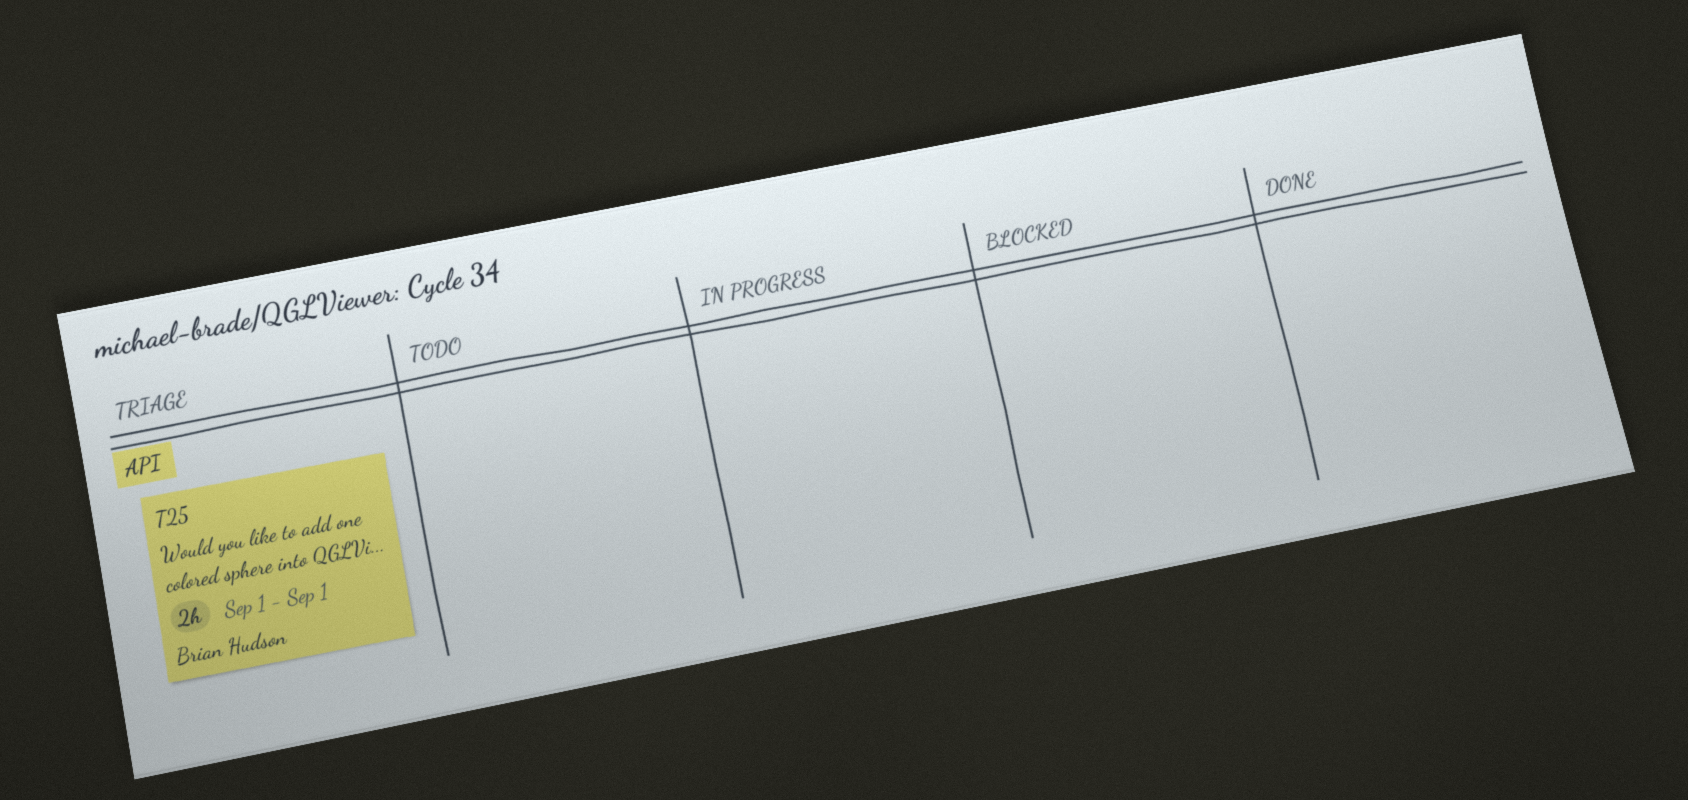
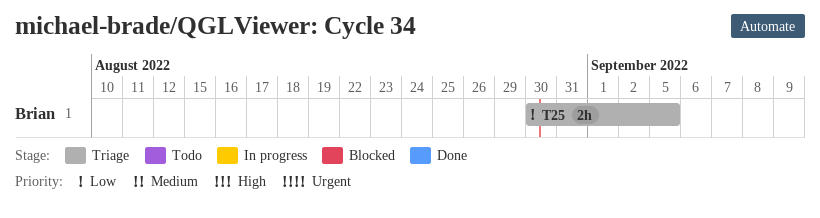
T25, start: Sep 1 -> Aug 30
T25, due: Sep 1 -> Sep 5

